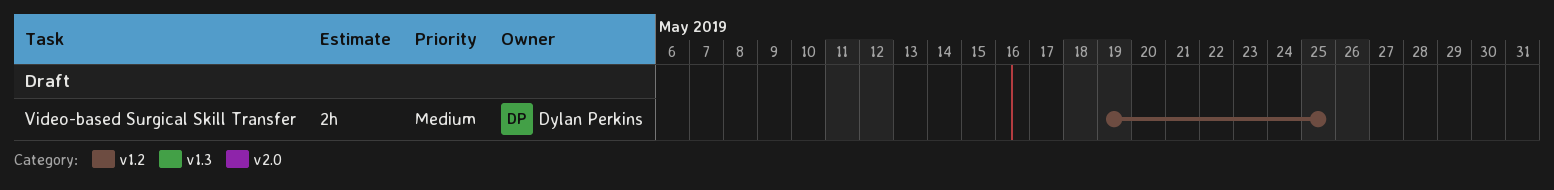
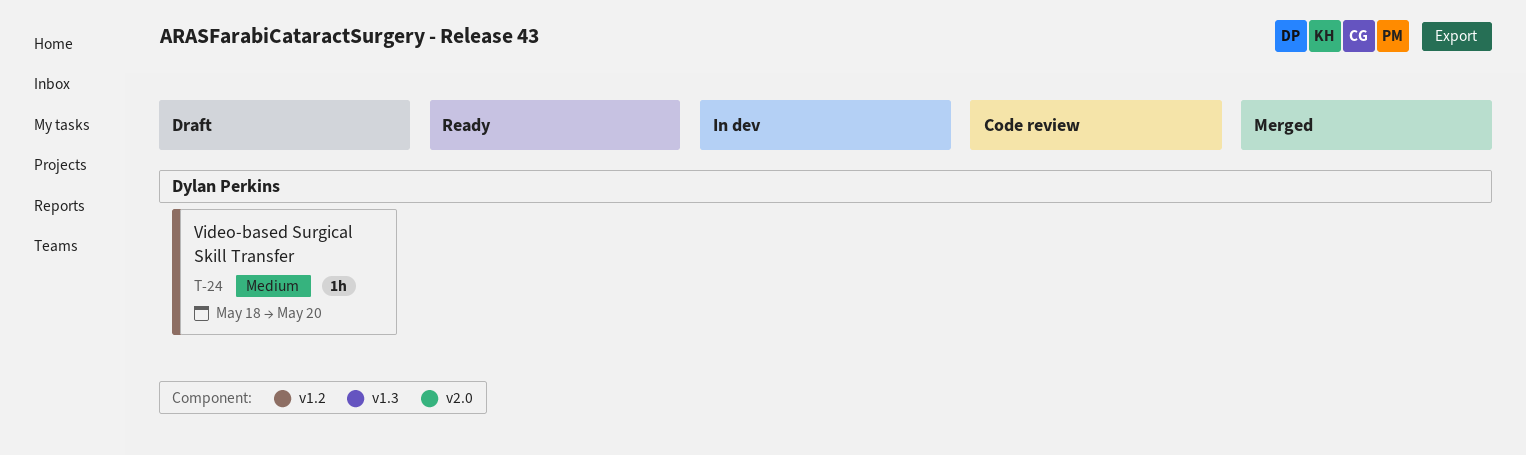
Video-based Surgical Skill Transfer, estimate: 2h -> 1h
Video-based Surgical Skill Transfer, start: May 19 -> May 18
Video-based Surgical Skill Transfer, due: May 25 -> May 20

